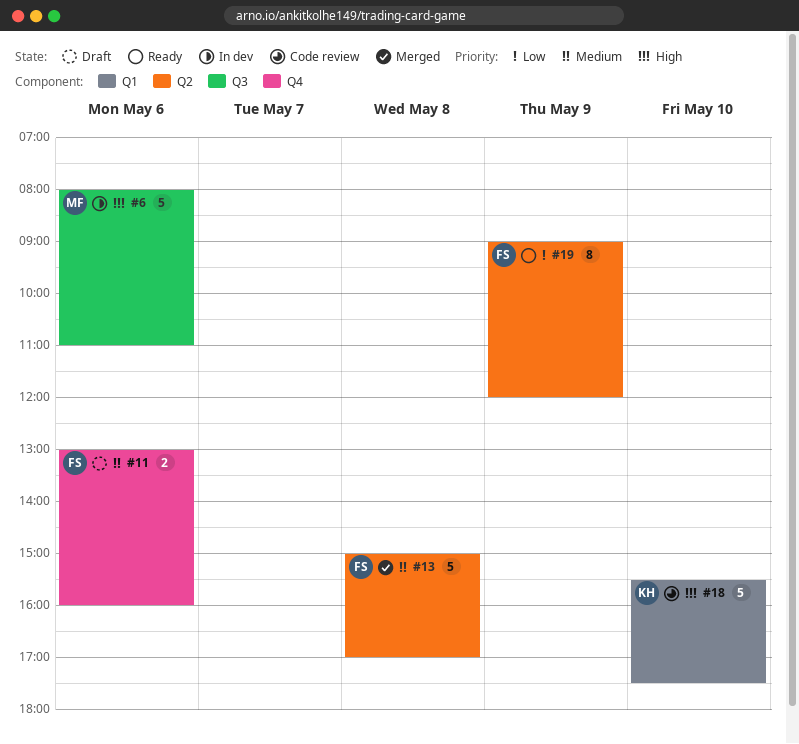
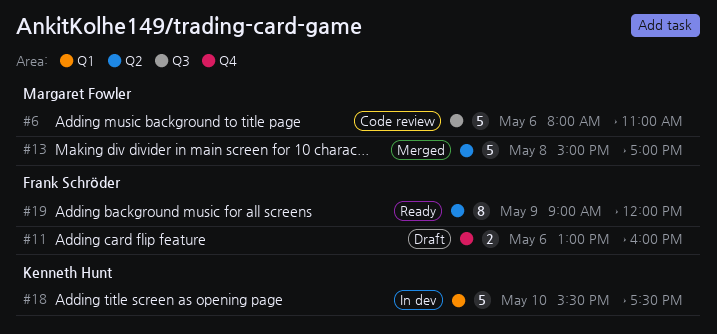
#6, status: In dev -> Code review
#13, owner: Frank Schröder -> Margaret Fowler
#18, status: Code review -> In dev

